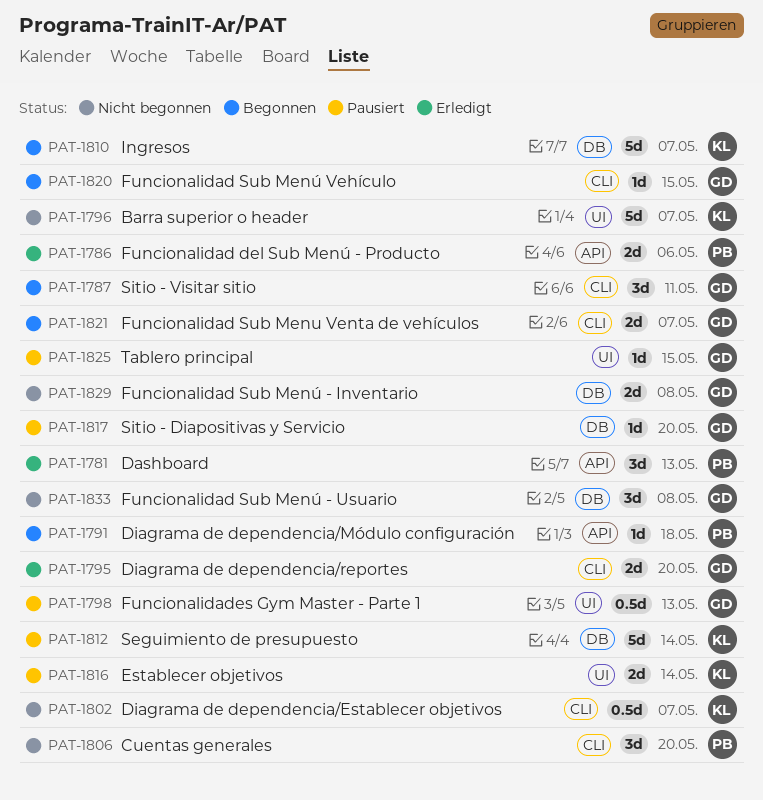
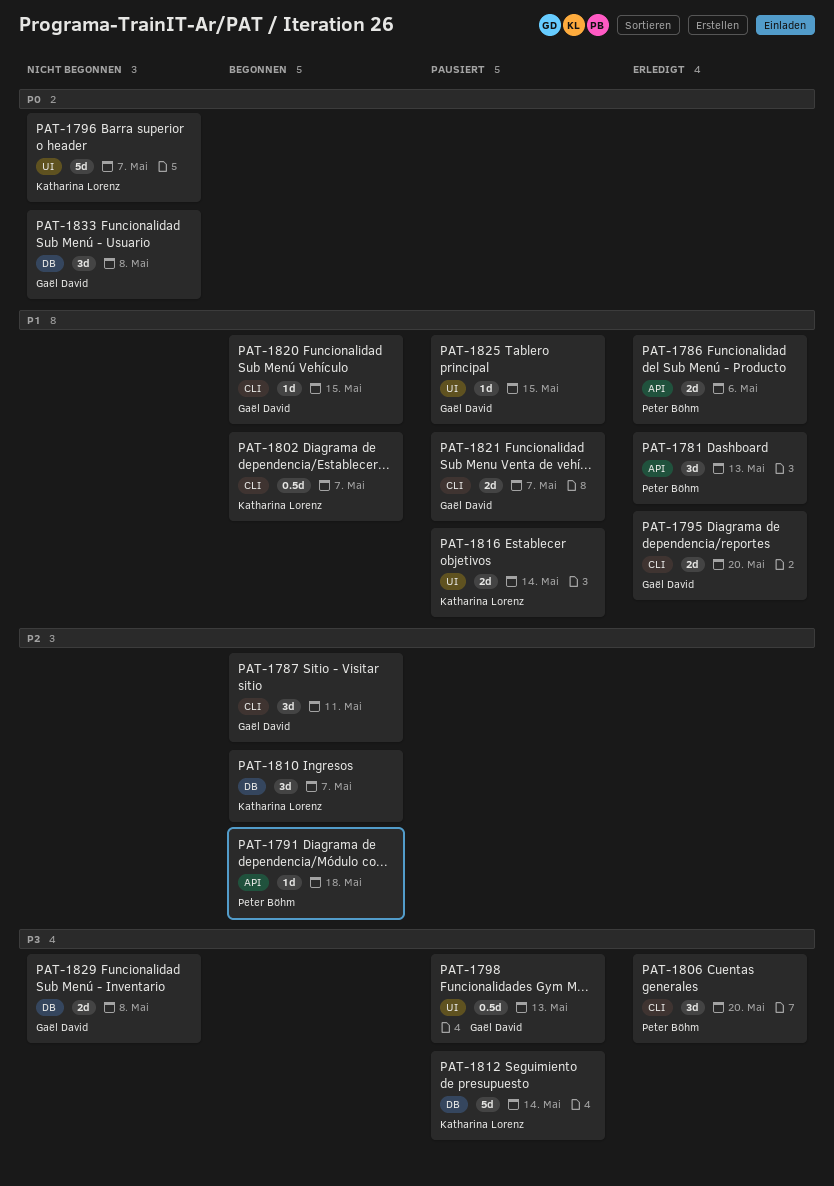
PAT-1802, status: Nicht begonnen -> Begonnen
PAT-1806, status: Nicht begonnen -> Erledigt
PAT-1810, estimate: 5d -> 3d
PAT-1817: present -> none
PAT-1821, status: Begonnen -> Pausiert

